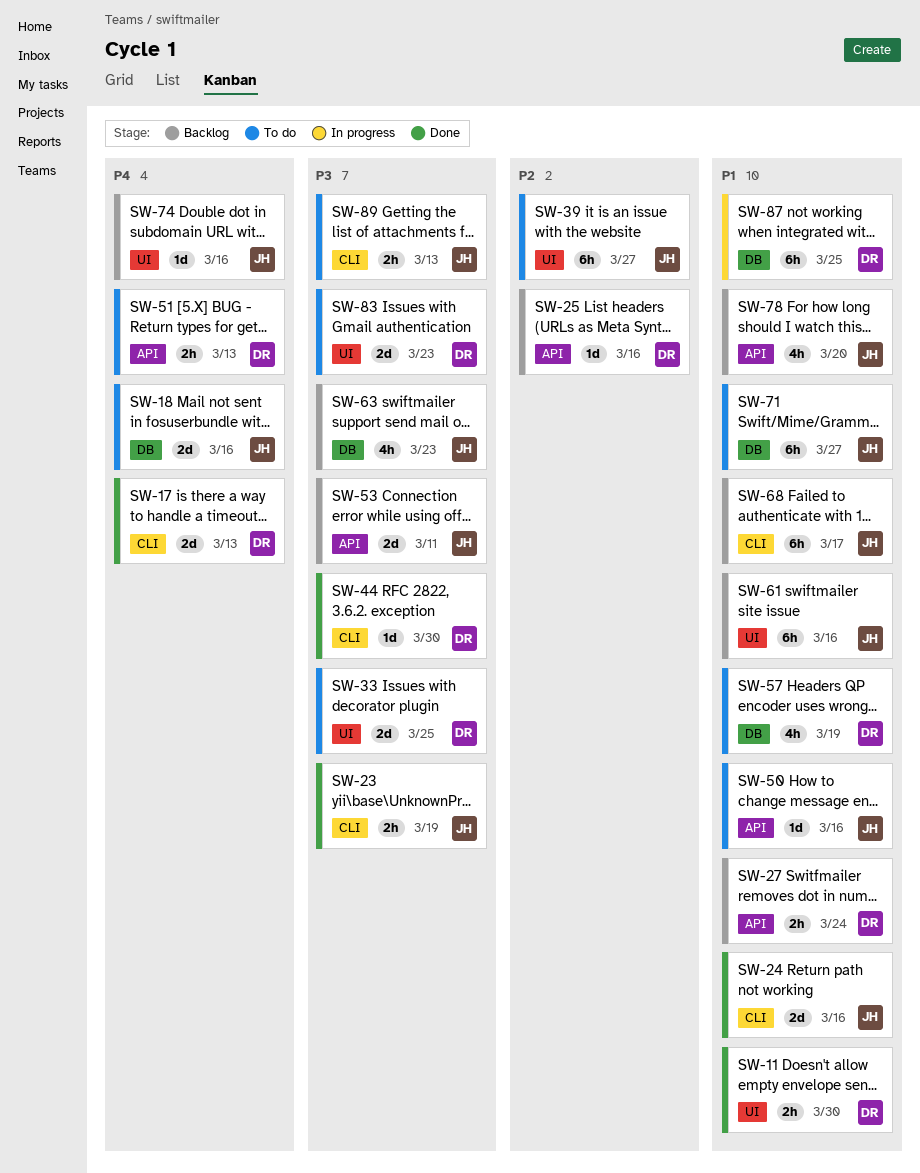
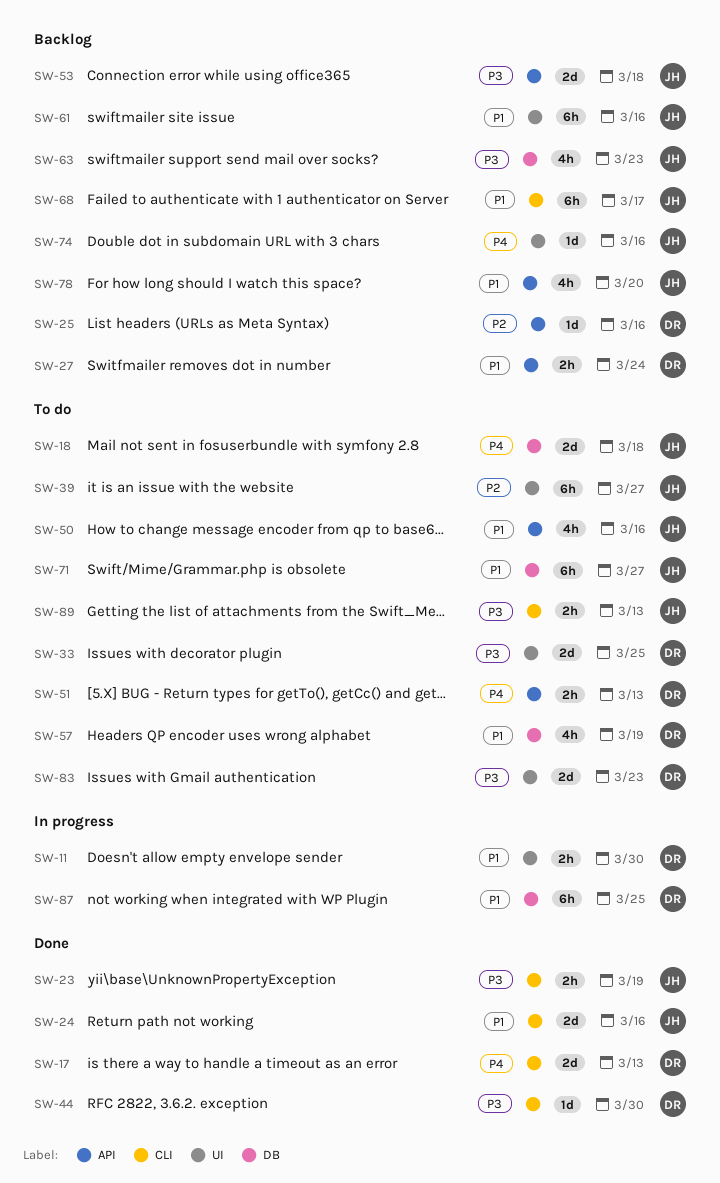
SW-11, status: Done -> In progress
SW-18, due: Mar 16 -> Mar 18
SW-50, estimate: 1d -> 4h
SW-53, due: Mar 11 -> Mar 18

